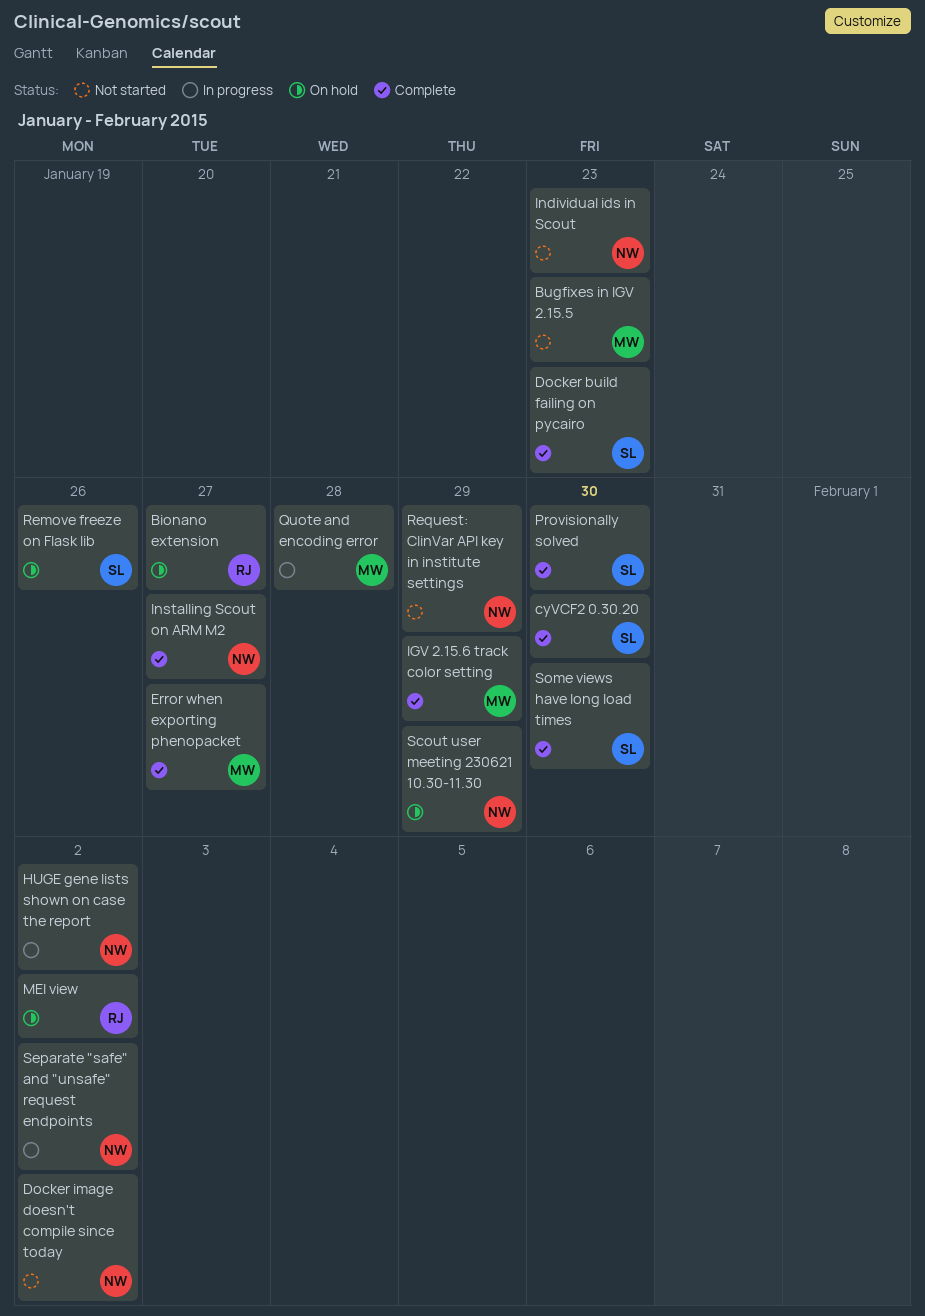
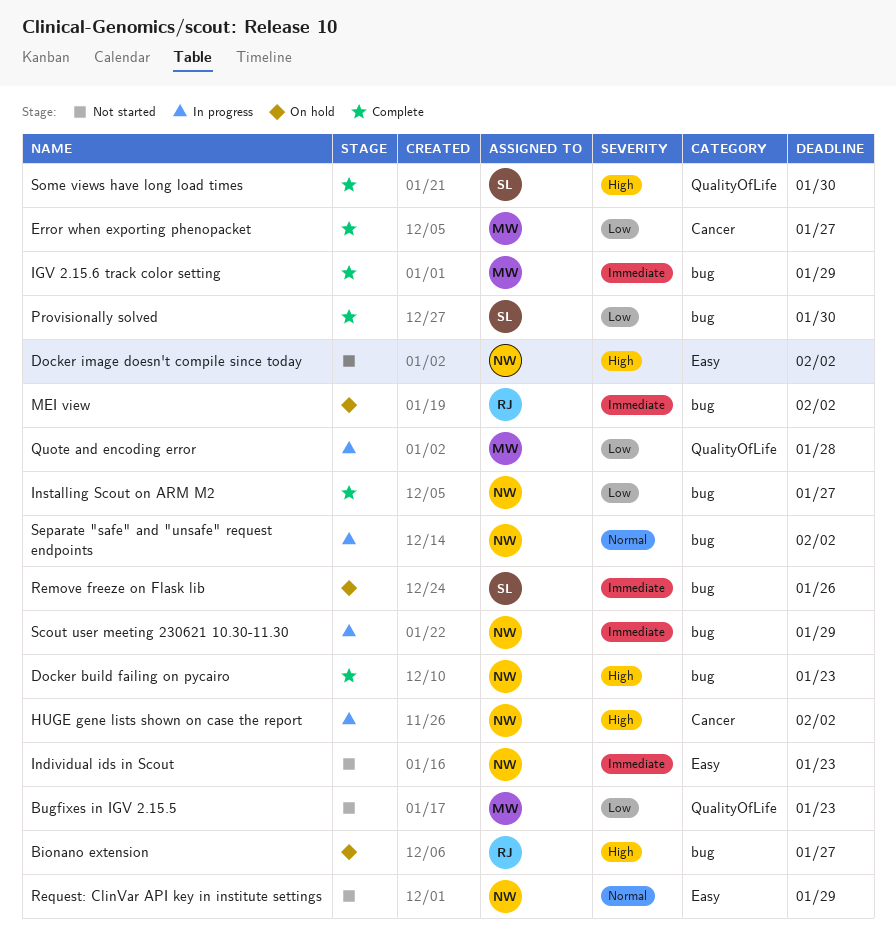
cyVCF2 0.30.20: present -> none
Docker build failing on pycairo, owner: SL -> NW
Scout user meeting 230621 10.30-11.30, status: On hold -> In progress

